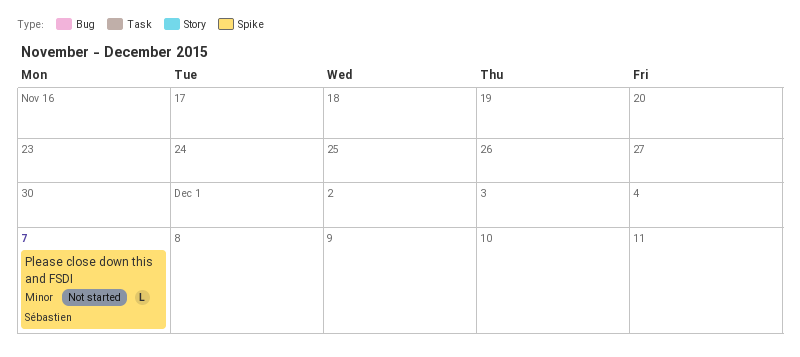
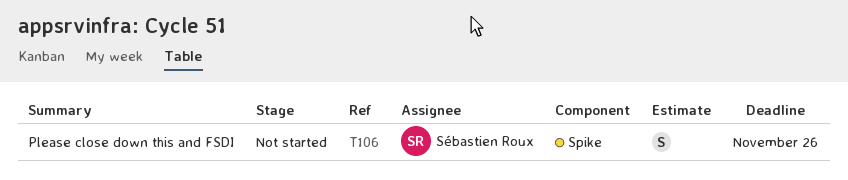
Please close down this and FSDI, estimate: L -> S
Please close down this and FSDI, due: Dec 7 -> Nov 26

